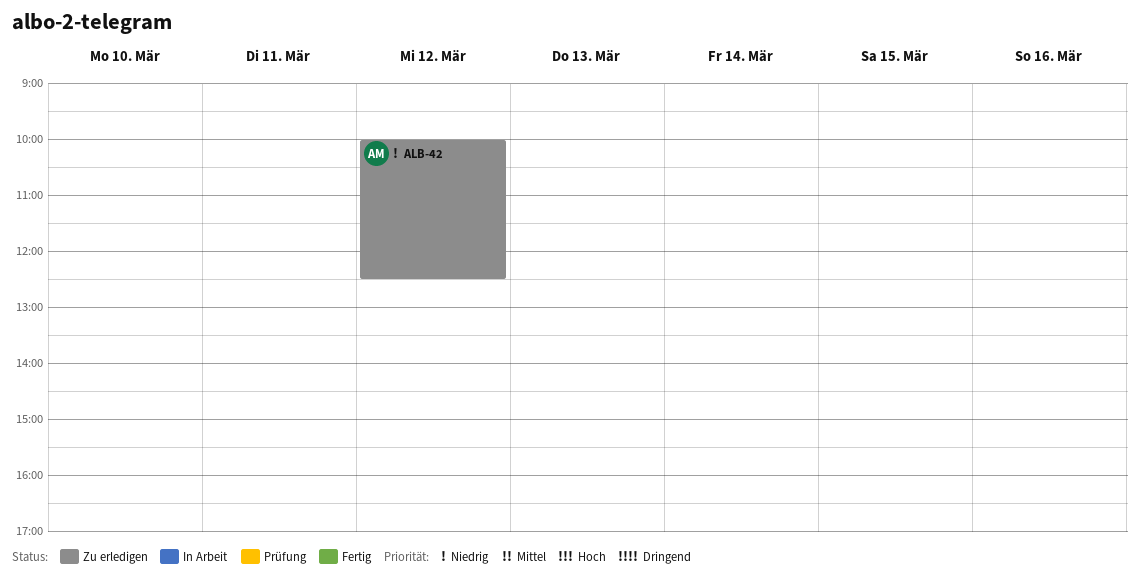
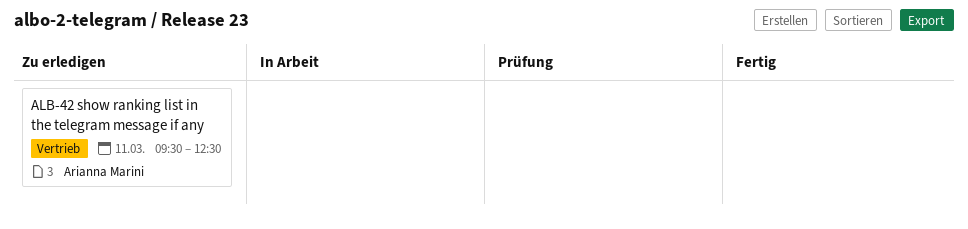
ALB-42, day: Mar 12 -> Mar 11
ALB-42, begins: 10:00 -> 09:30

